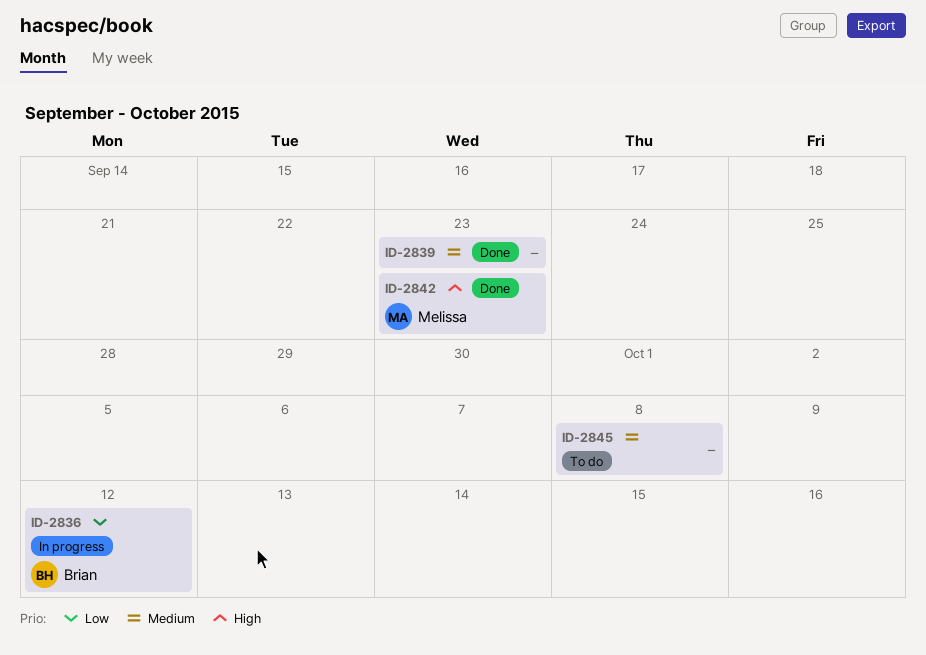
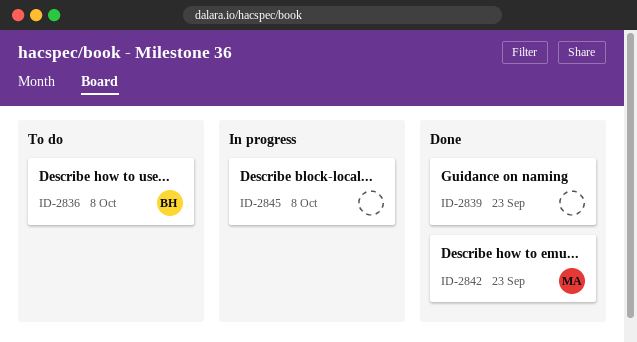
ID-2836, status: In progress -> To do
ID-2836, due: Oct 12 -> Oct 8
ID-2845, status: To do -> In progress

